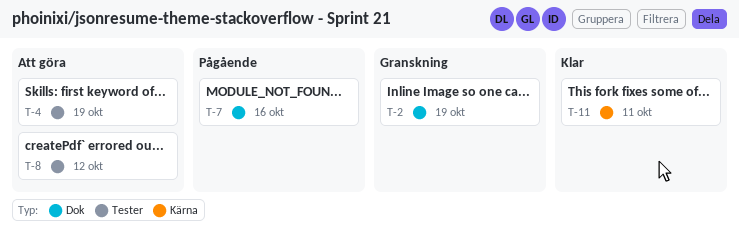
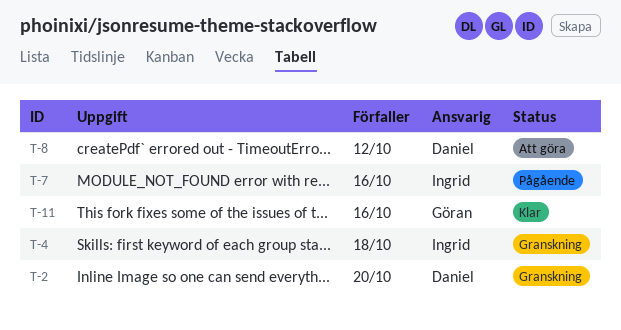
T-2, due: Oct 19 -> Oct 20
T-4, status: Att göra -> Granskning
T-4, due: Oct 19 -> Oct 18
T-11, due: Oct 11 -> Oct 16

